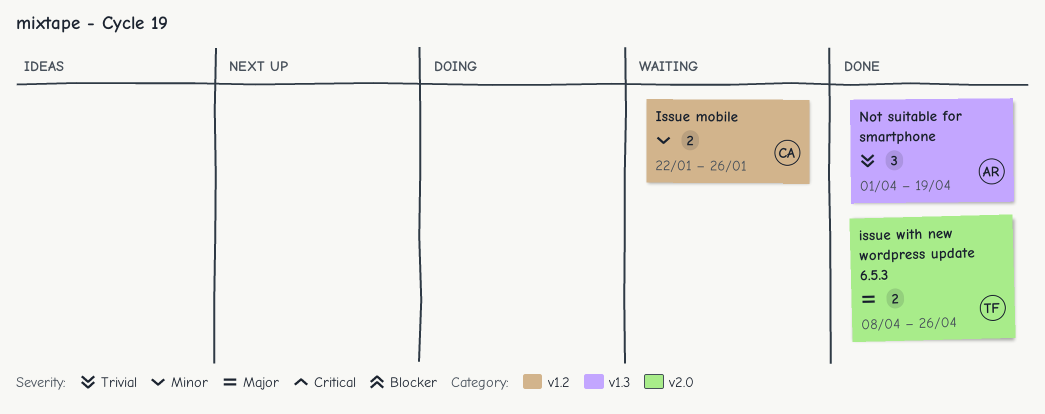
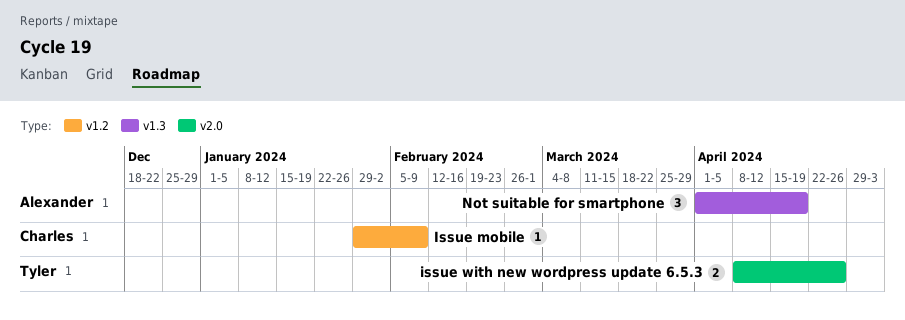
Issue mobile, estimate: 2 -> 1
Issue mobile, start: Jan 22 -> Jan 29
Issue mobile, due: Jan 26 -> Feb 9

